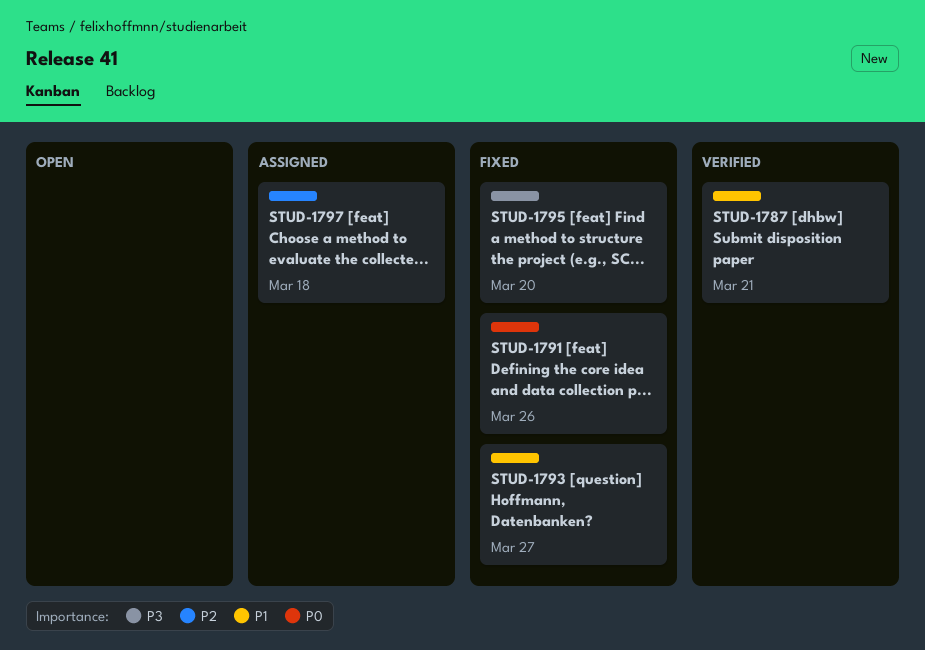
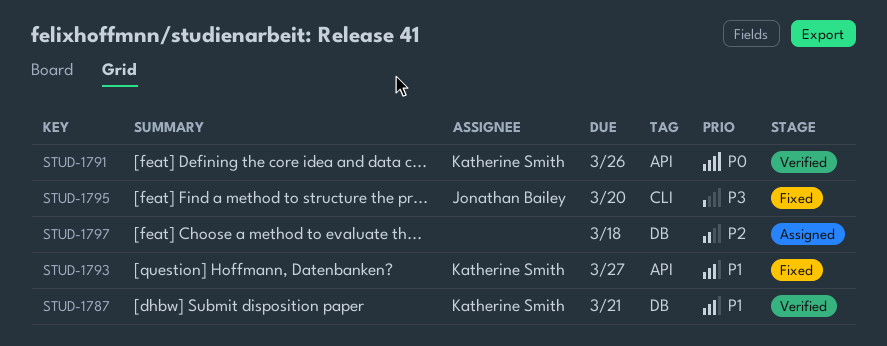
STUD-1791, status: Fixed -> Verified

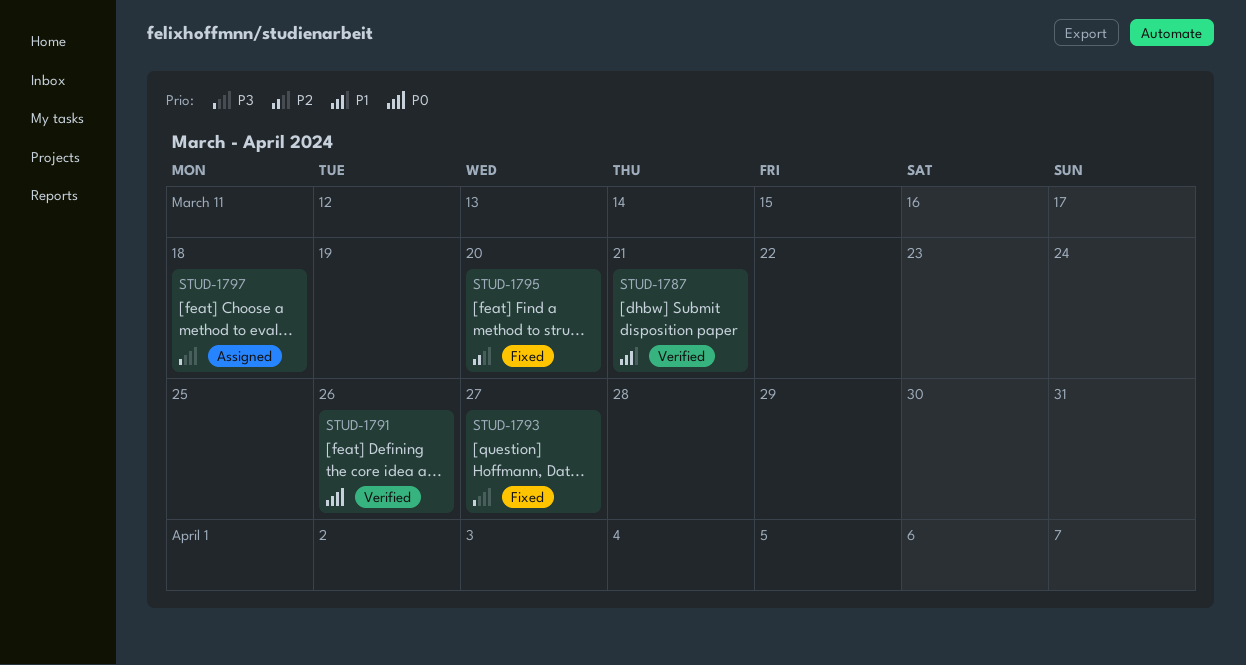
STUD-1793, priority: P1 -> P3
STUD-1795, priority: P3 -> P2
STUD-1797, priority: P2 -> P3

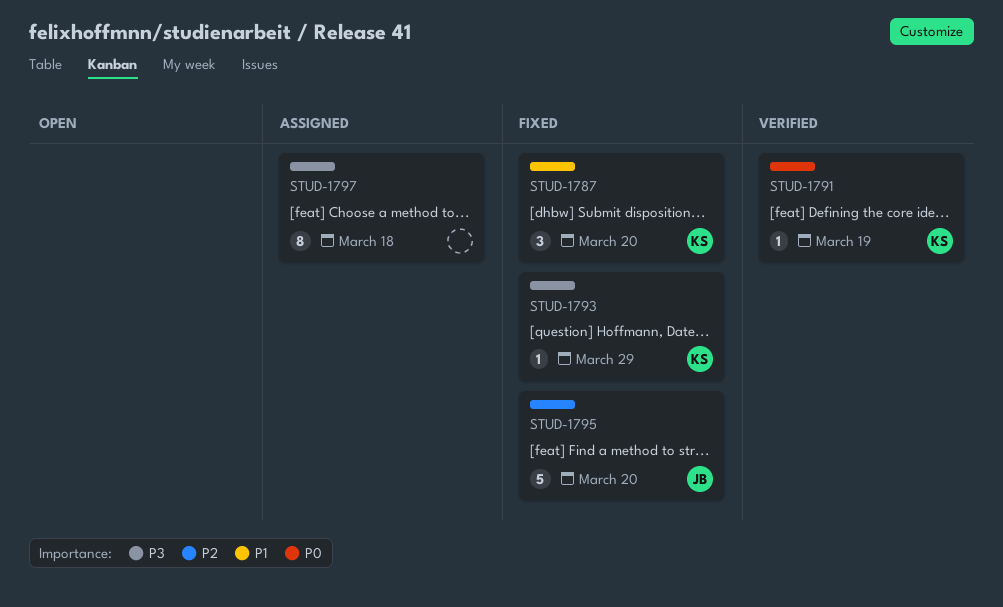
STUD-1787, status: Verified -> Fixed
STUD-1787, due: Mar 21 -> Mar 20
STUD-1791, due: Mar 26 -> Mar 19
STUD-1793, due: Mar 27 -> Mar 29

